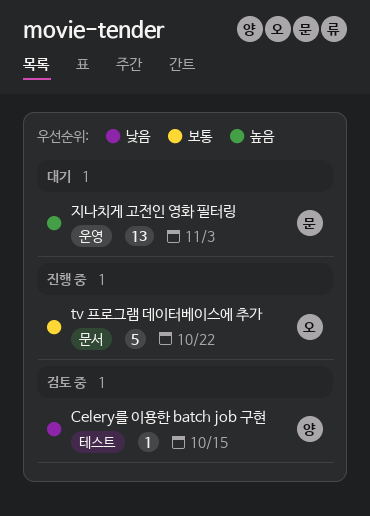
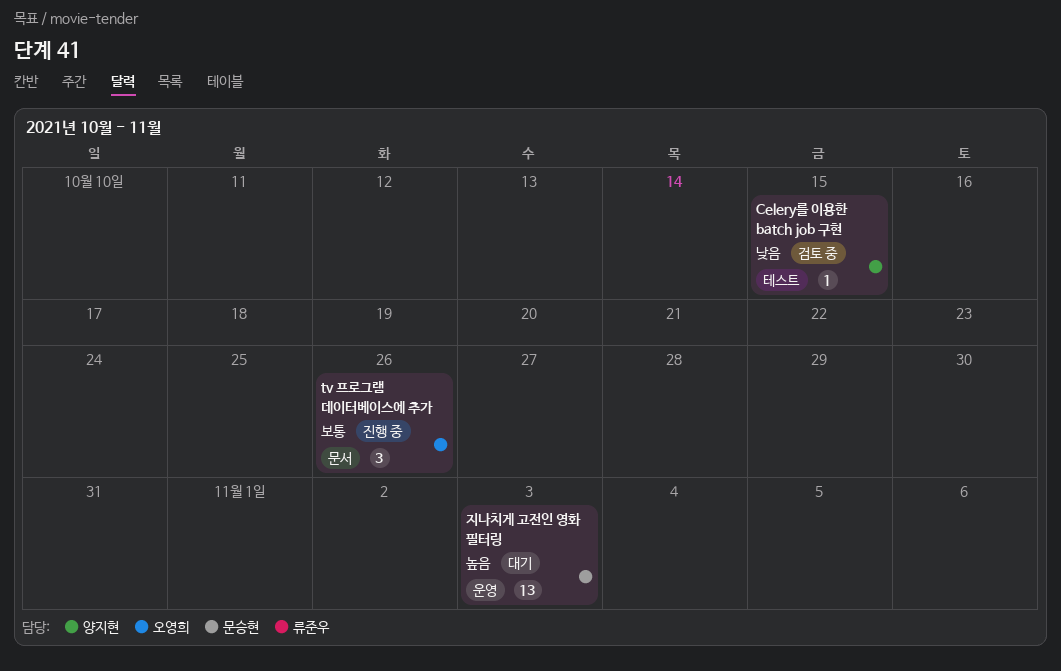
tv 프로그램 데이터베이스에 추가, estimate: 5 -> 3
tv 프로그램 데이터베이스에 추가, due: Oct 22 -> Oct 26

